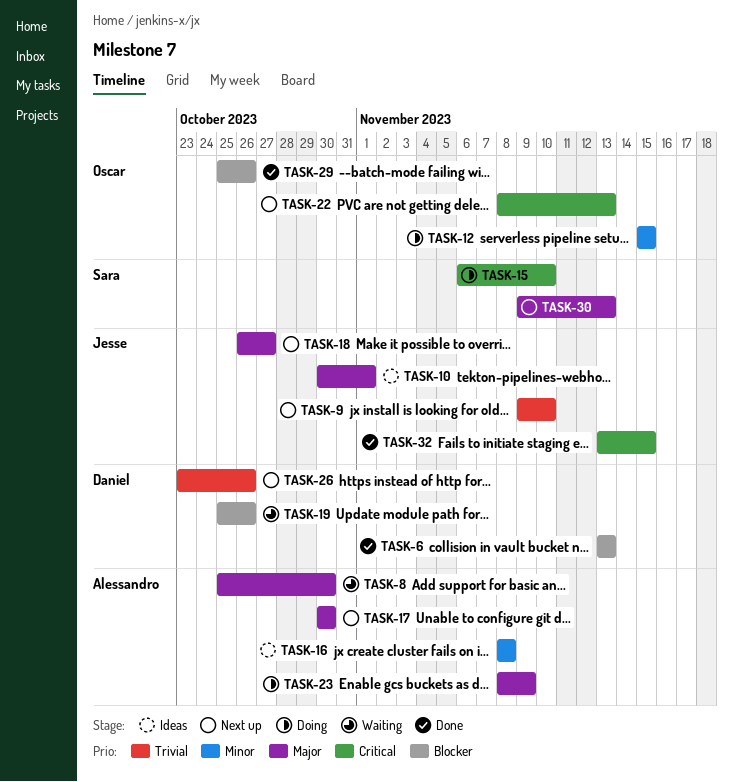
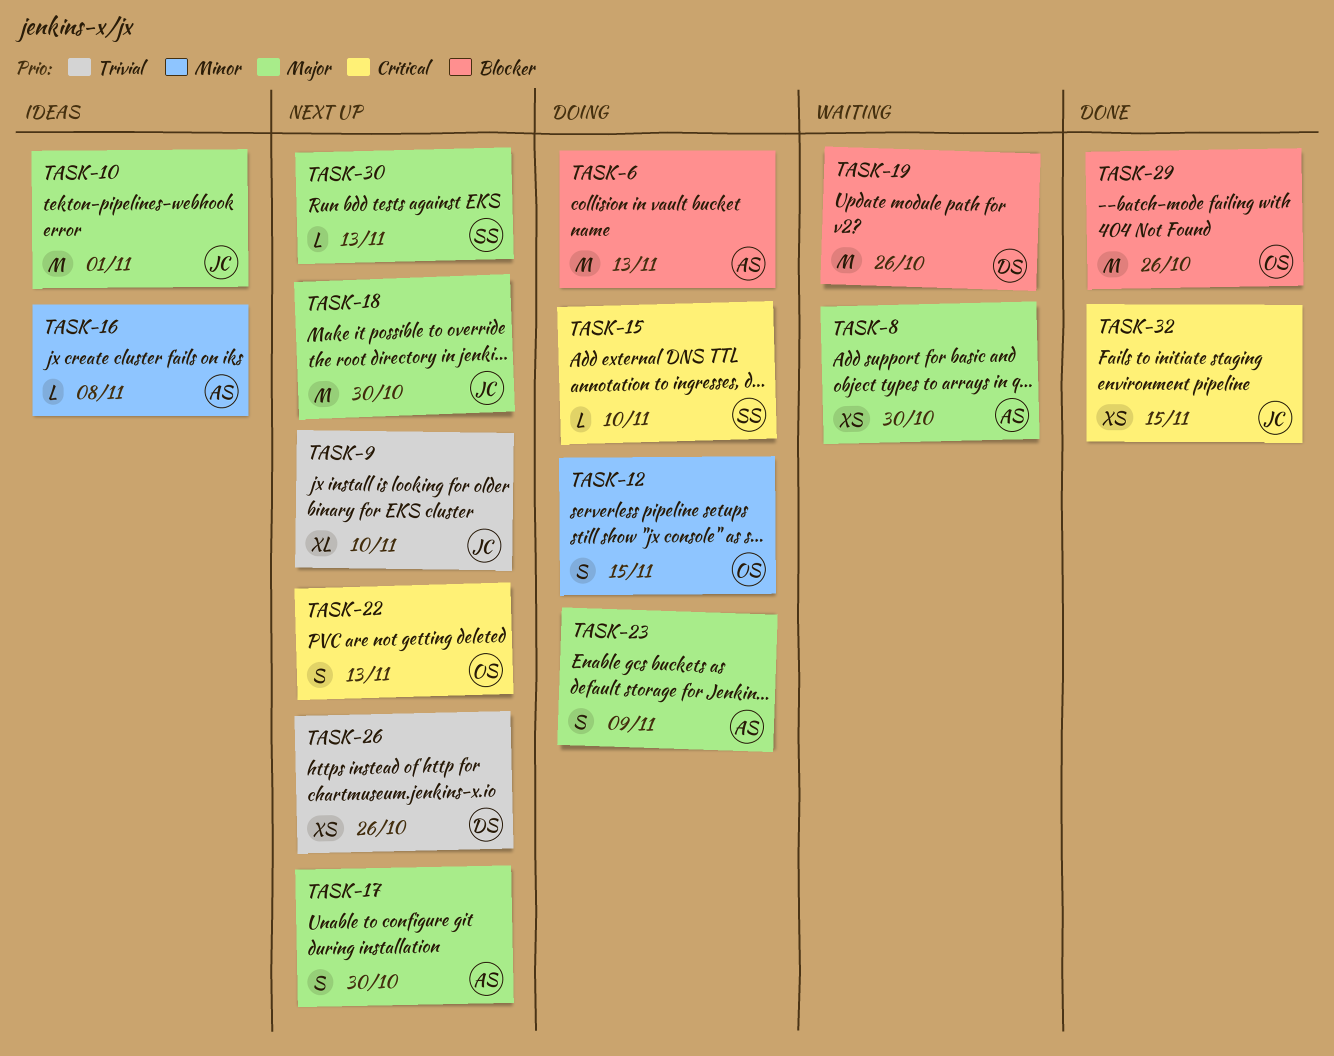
TASK-6, status: Done -> Doing
TASK-6, owner: Daniel -> Alessandro
TASK-18, due: Oct 27 -> Oct 30

